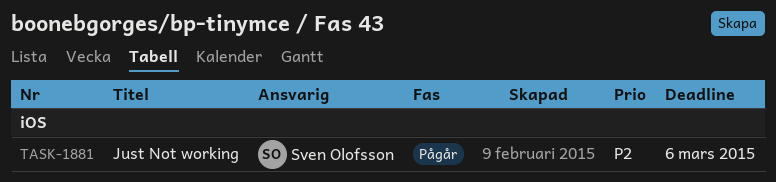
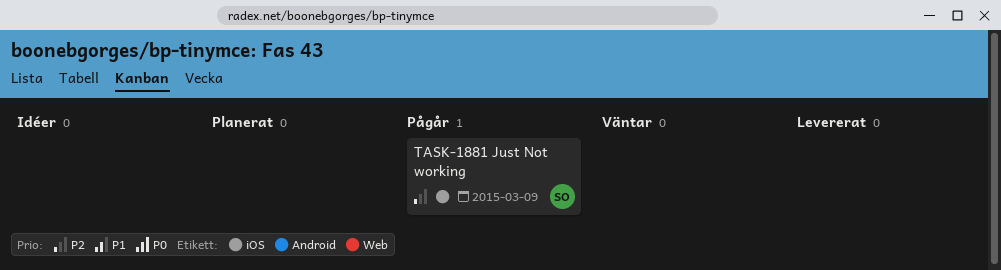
TASK-1881, due: Mar 6 -> Mar 9

